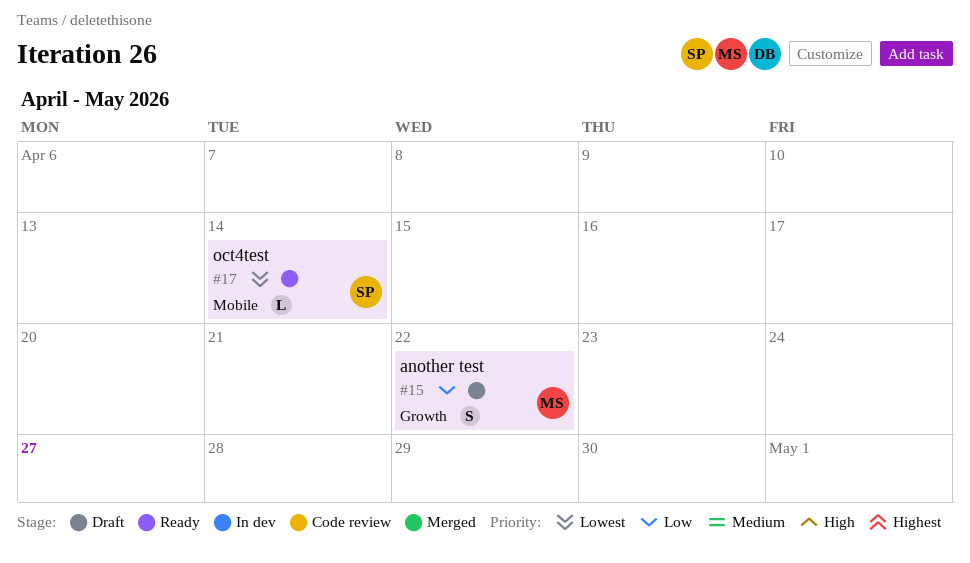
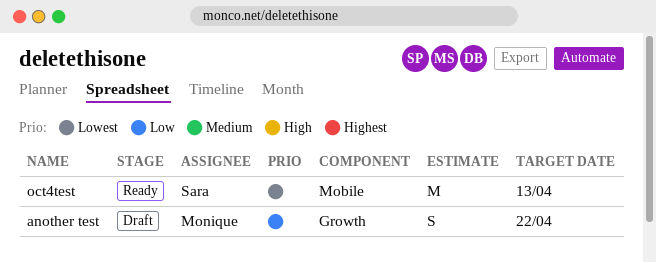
oct4test, estimate: L -> M
oct4test, due: Apr 14 -> Apr 13

